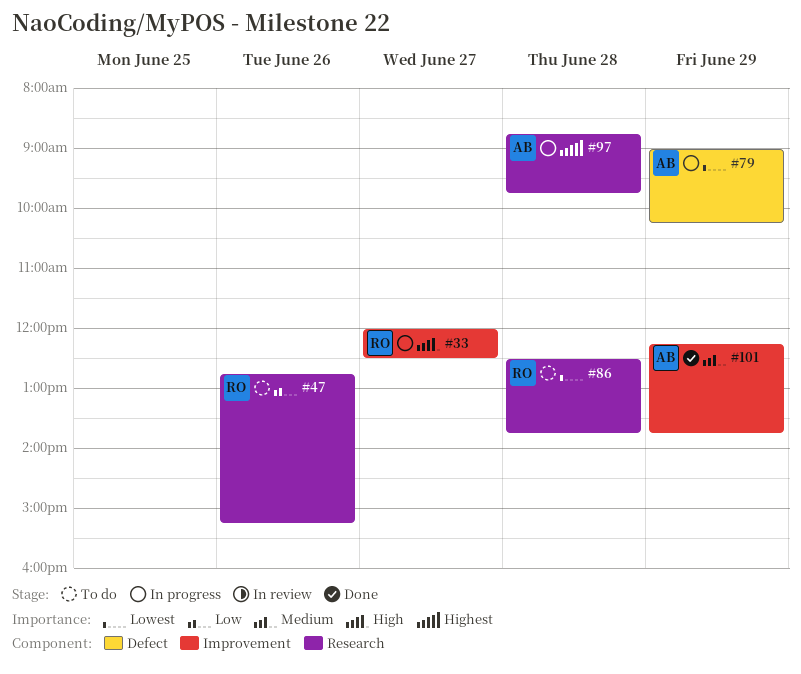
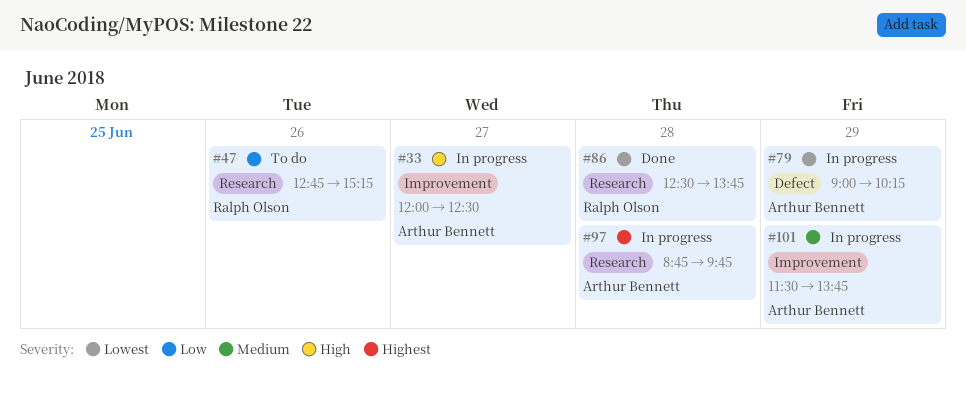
#33, owner: Ralph Olson -> Arthur Bennett
#86, status: To do -> Done
#101, status: Done -> In progress
#101, begins: 12:15 -> 11:30

